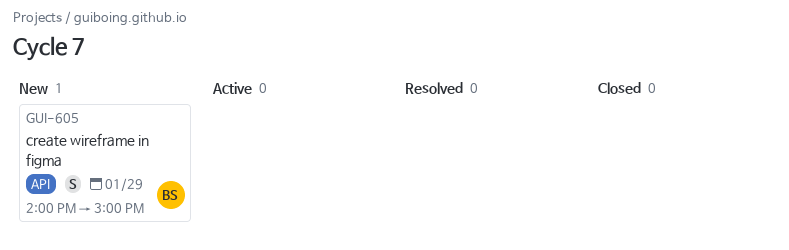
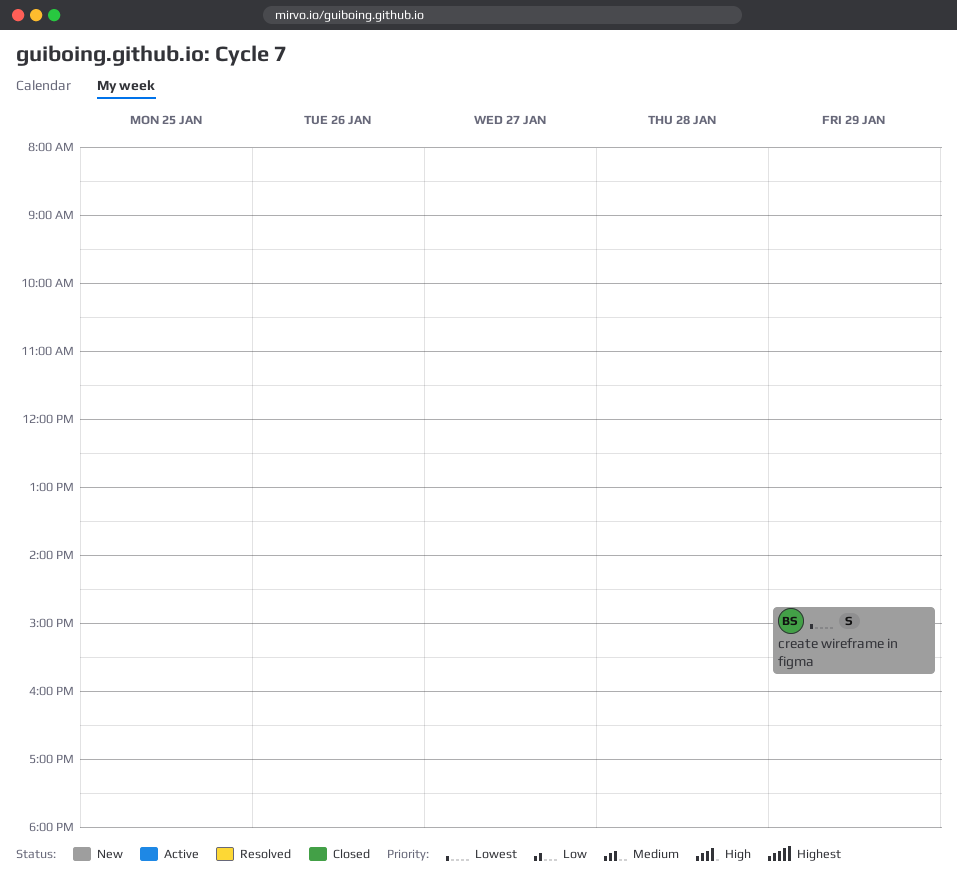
create wireframe in figma, begins: 14:00 -> 14:45
create wireframe in figma, ends: 15:00 -> 15:45

